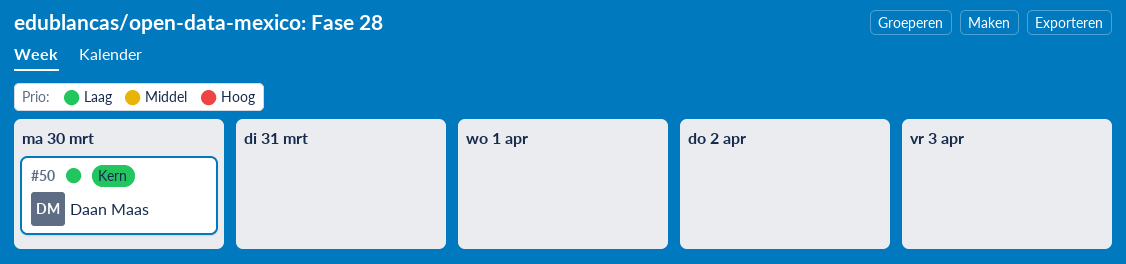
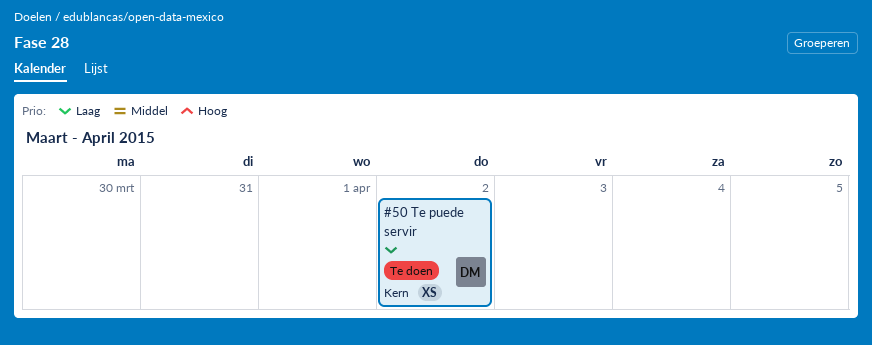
#50, due: Mar 30 -> Apr 2

